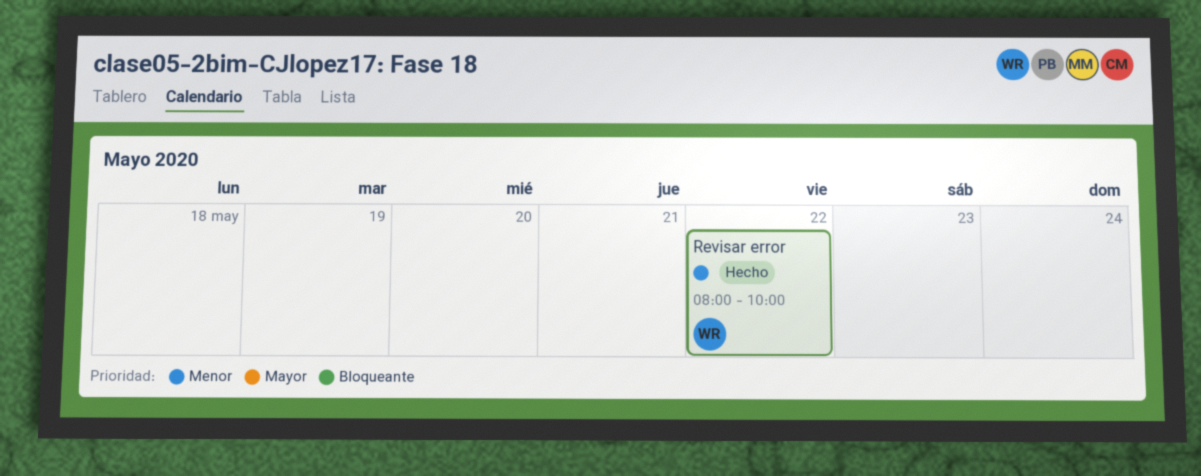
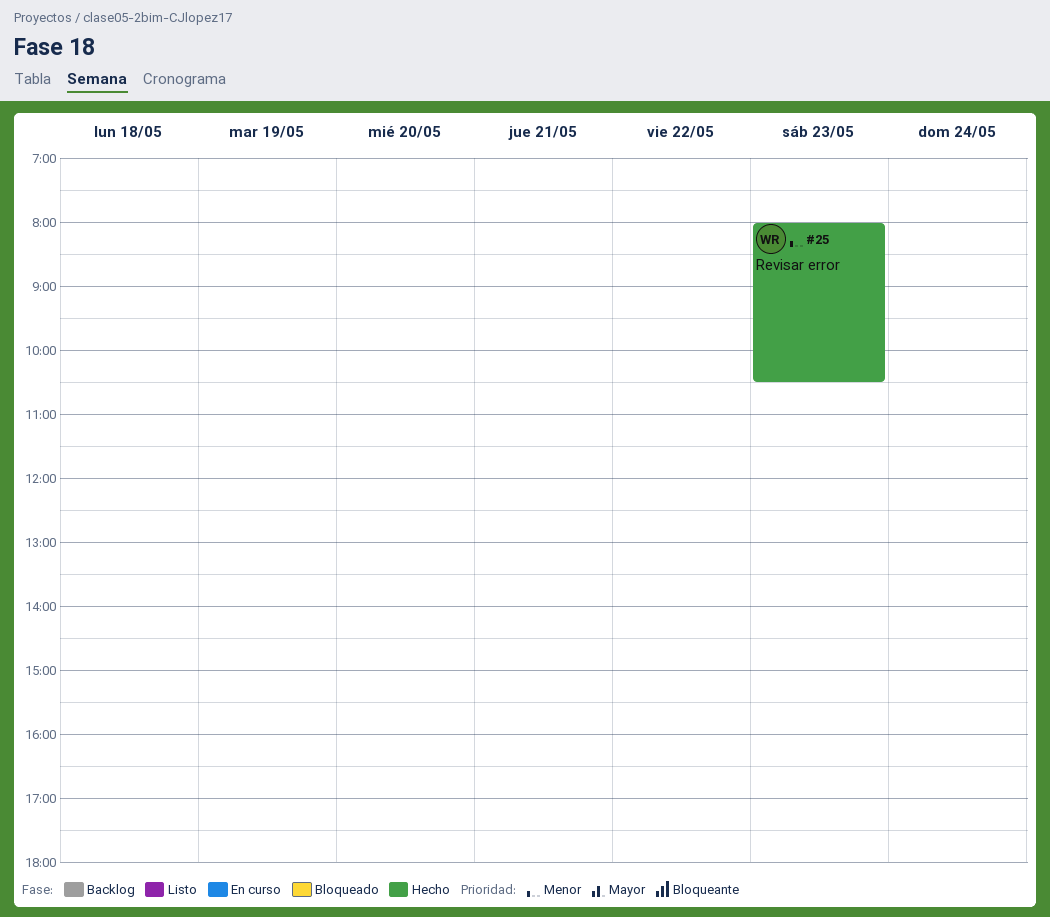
Revisar error, day: May 22 -> May 23
Revisar error, ends: 10:00 -> 10:30

